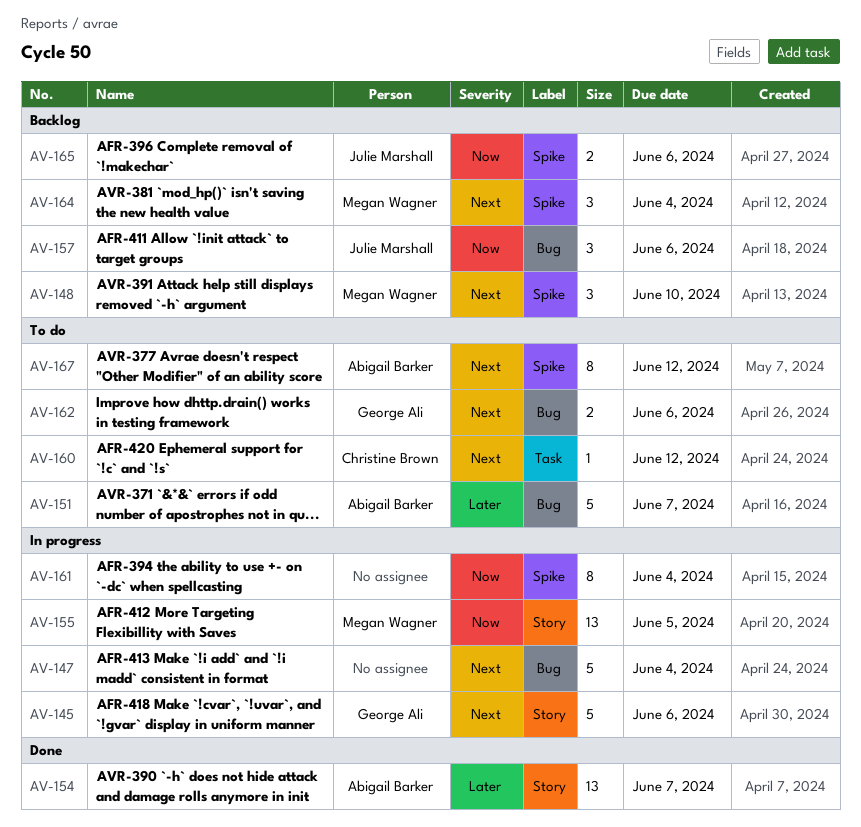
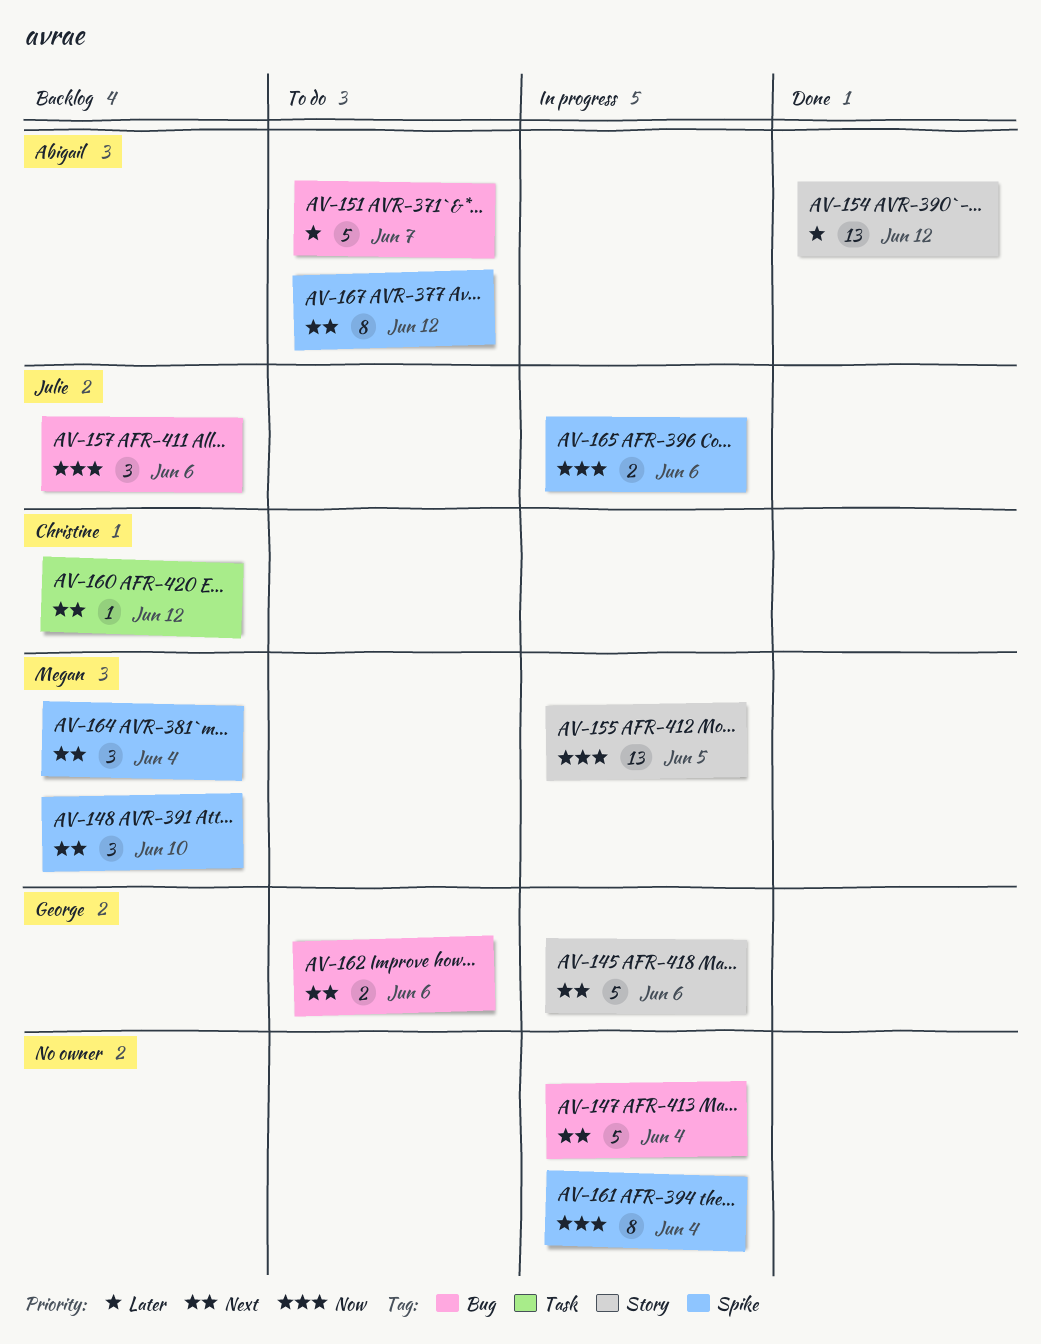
AV-154, due: Jun 7 -> Jun 12
AV-160, status: To do -> Backlog
AV-165, status: Backlog -> In progress

